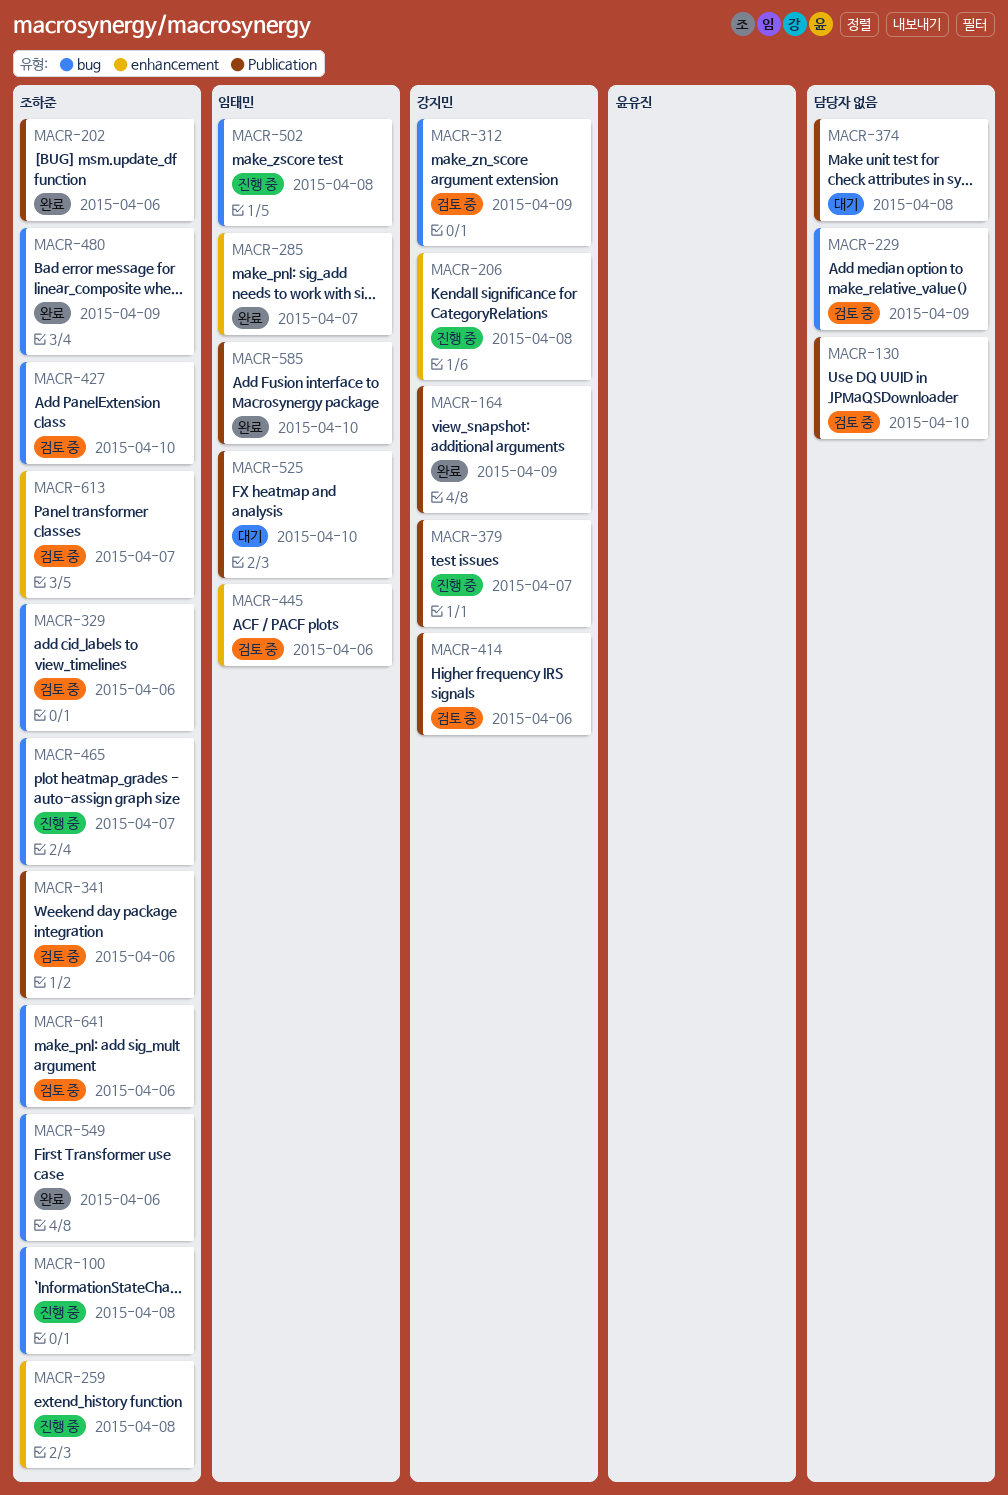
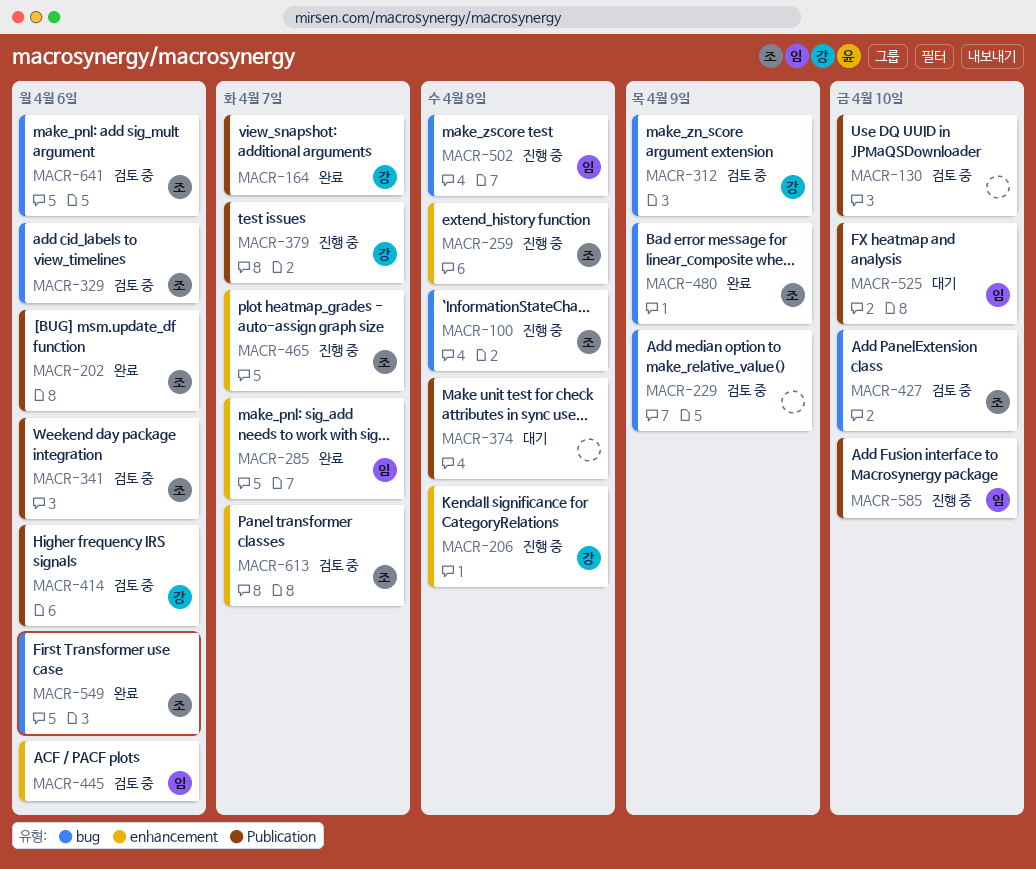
MACR-164, due: Apr 9 -> Apr 7
MACR-465, label: bug -> enhancement
MACR-585, status: 완료 -> 진행 중

